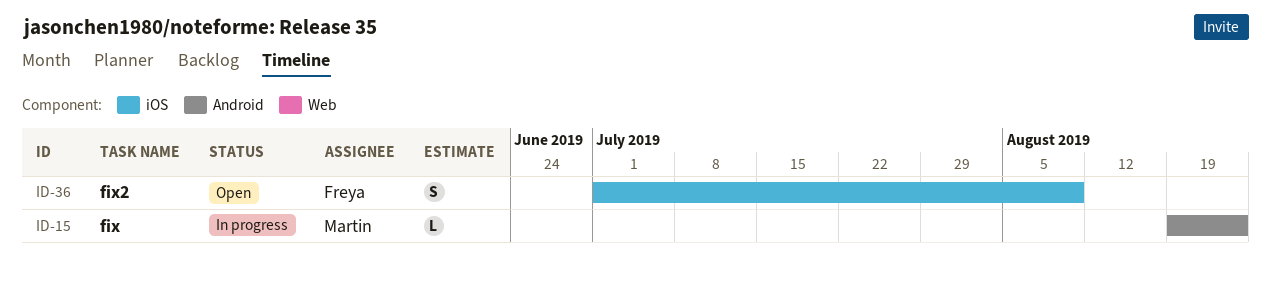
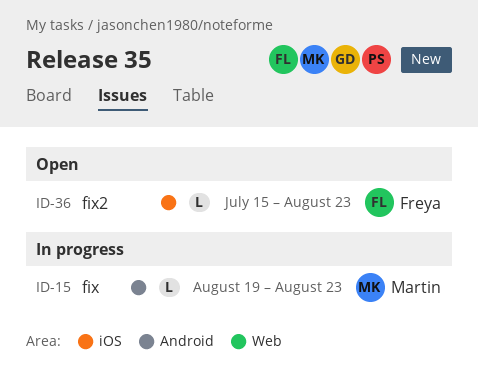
ID-36, estimate: S -> L
ID-36, start: Jul 1 -> Jul 15
ID-36, due: Aug 9 -> Aug 23

